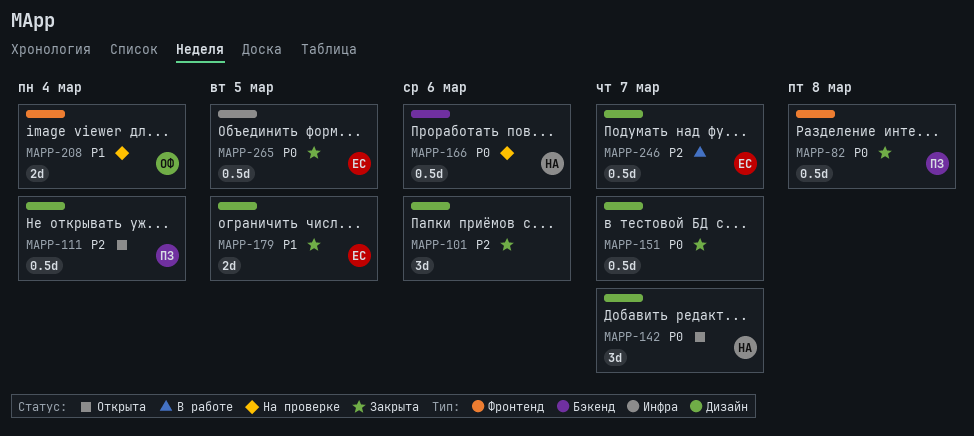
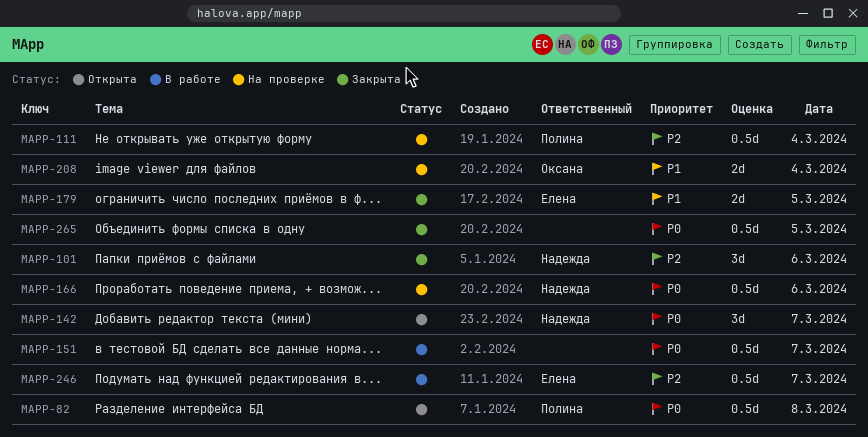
MAPP-82, status: Закрыта -> Открыта
MAPP-101, owner: none -> Надежда
MAPP-111, status: Открыта -> На проверке
MAPP-151, status: Закрыта -> В работе
MAPP-265, owner: Елена -> none

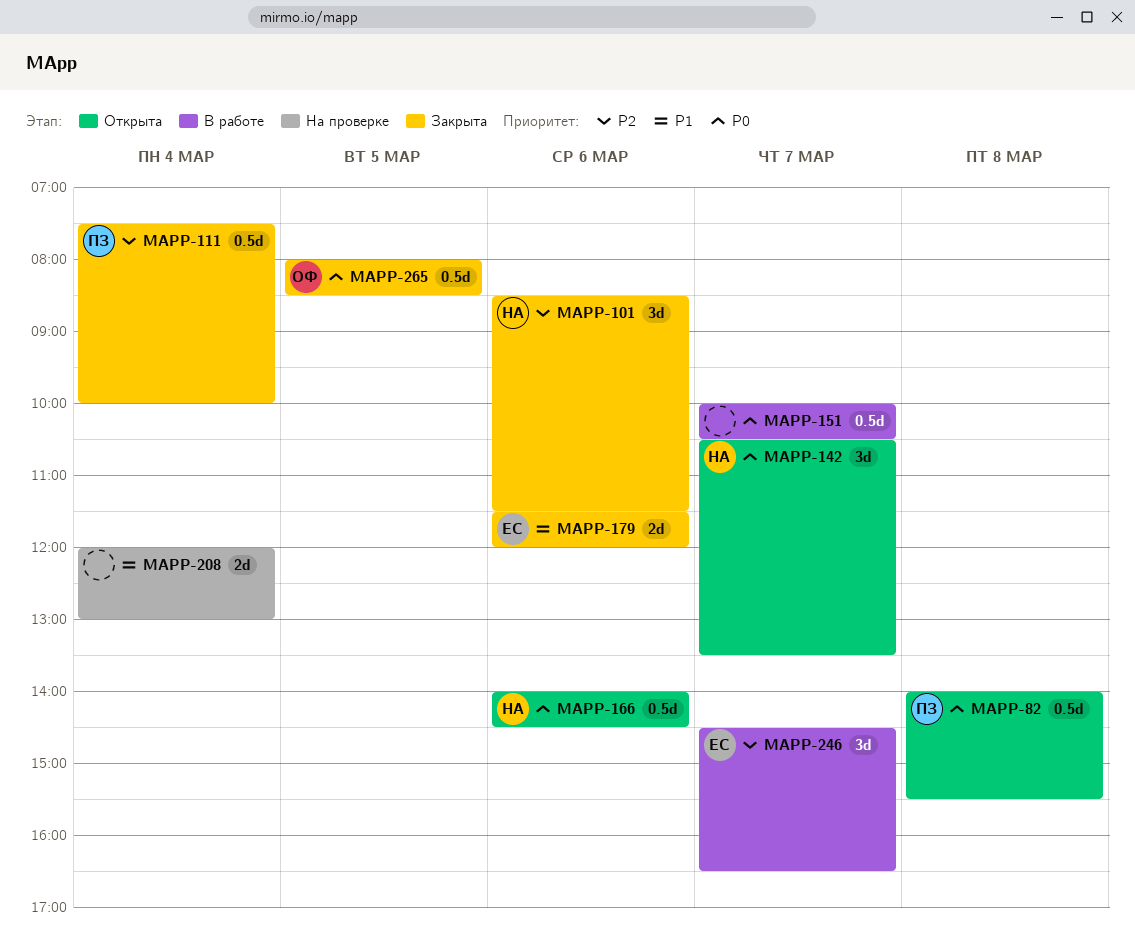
MAPP-111, status: На проверке -> Закрыта
MAPP-166, status: На проверке -> Открыта
MAPP-179, day: Mar 5 -> Mar 6
MAPP-208, owner: Оксана -> none
MAPP-246, estimate: 0.5d -> 3d
MAPP-265, owner: none -> Оксана

